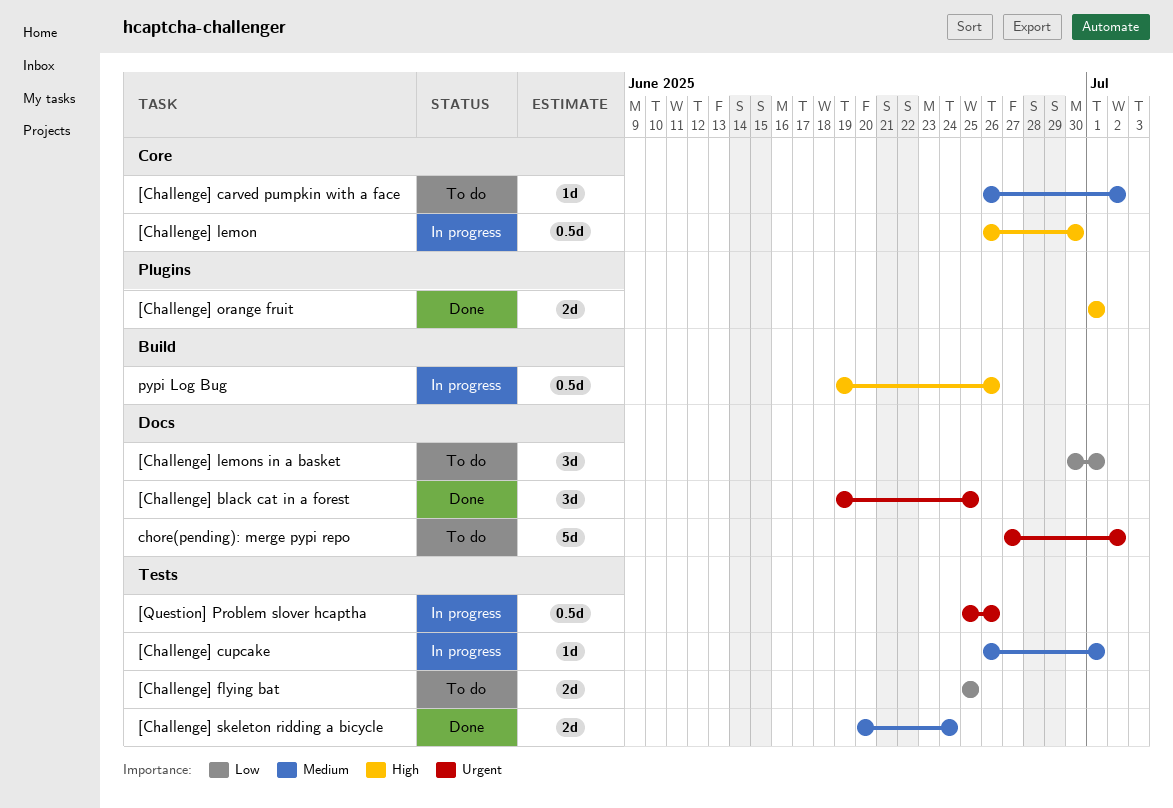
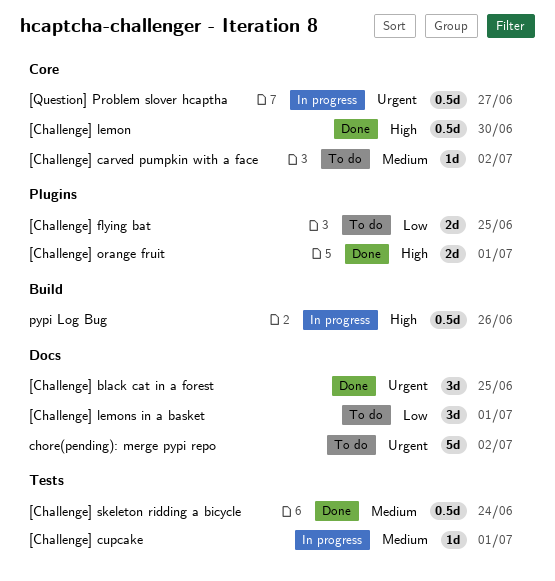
[Challenge] flying bat, label: Tests -> Plugins
[Challenge] lemon, status: In progress -> Done
[Challenge] skeleton ridding a bicycle, estimate: 2d -> 0.5d
[Question] Problem slover hcaptha, label: Tests -> Core
[Question] Problem slover hcaptha, due: Jun 26 -> Jun 27

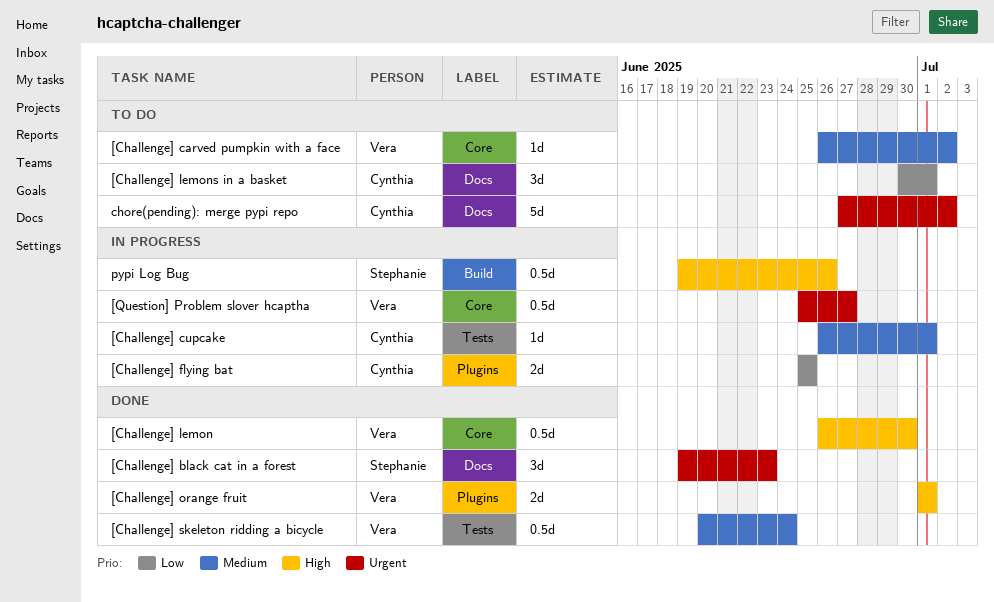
[Challenge] black cat in a forest, due: Jun 25 -> Jun 23
[Challenge] flying bat, status: To do -> In progress

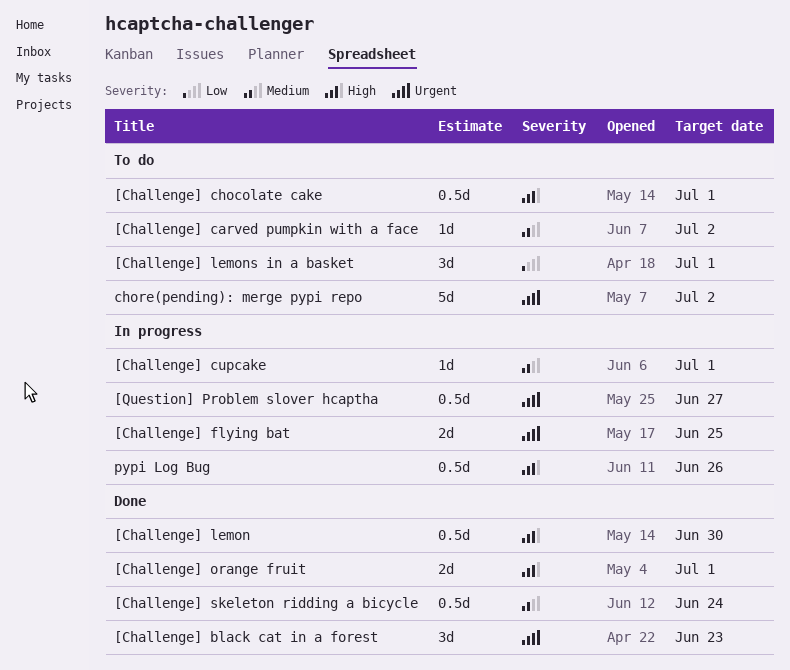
[Challenge] chocolate cake: none -> present
[Challenge] flying bat, priority: Low -> Urgent

